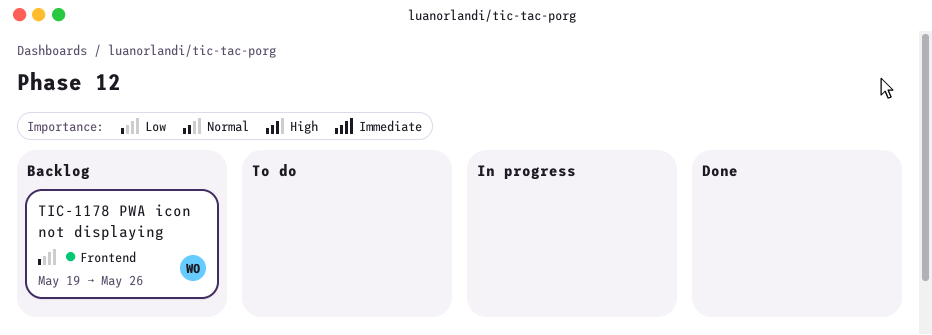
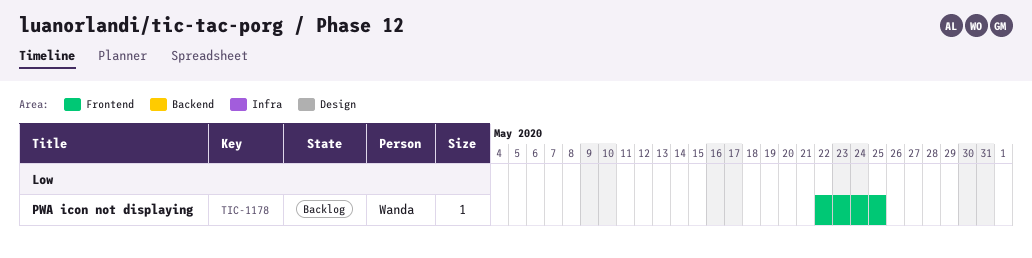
TIC-1178, start: May 19 -> May 22
TIC-1178, due: May 26 -> May 25

